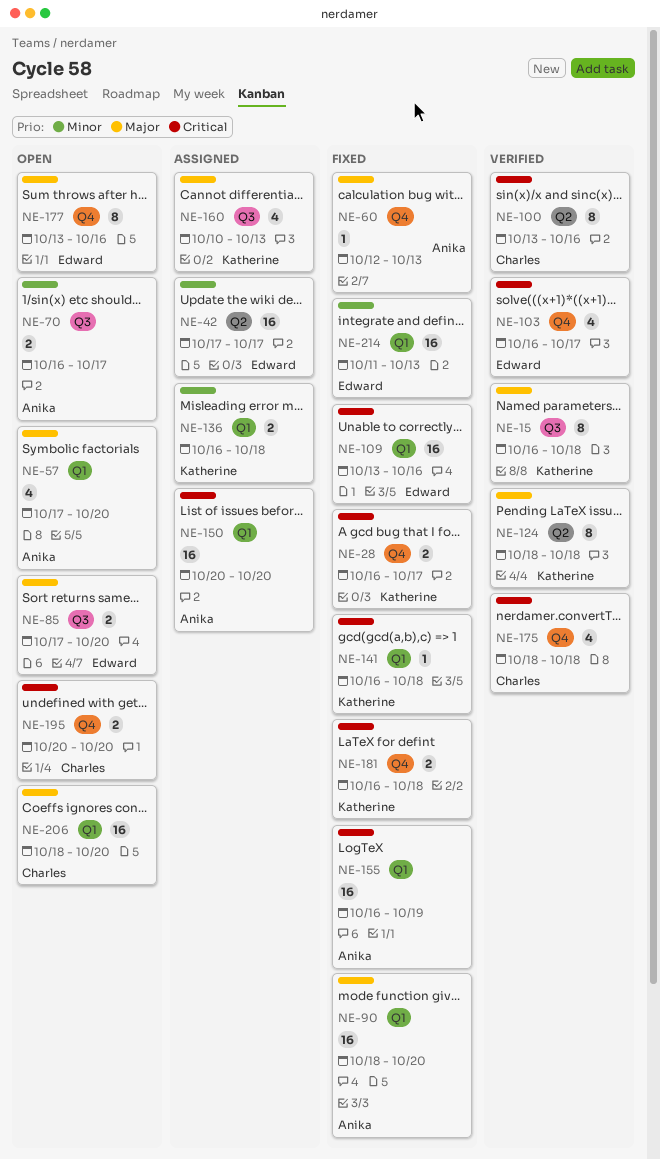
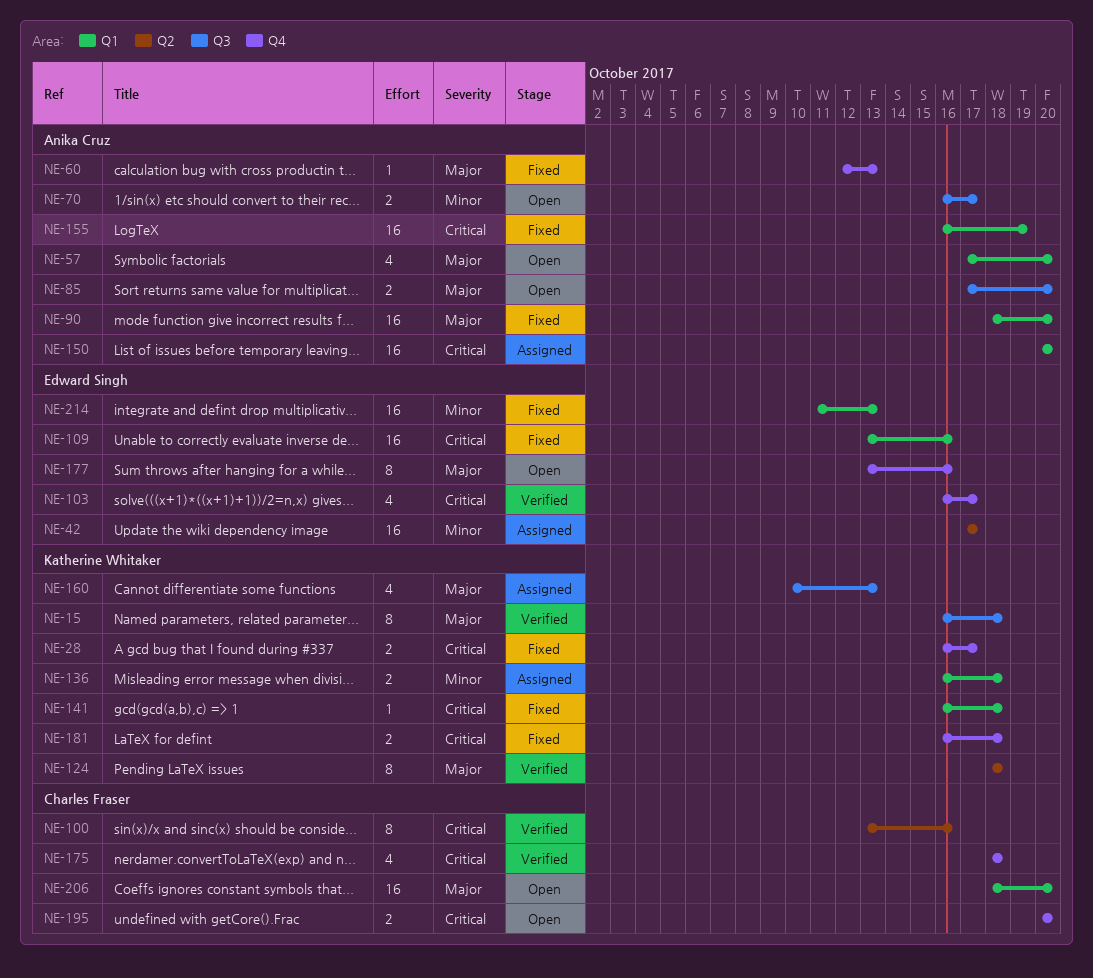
NE-85, owner: Edward Singh -> Anika Cruz

